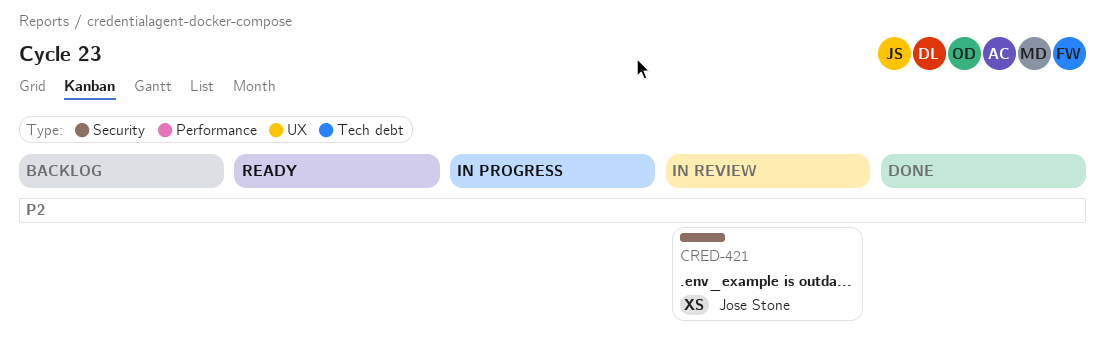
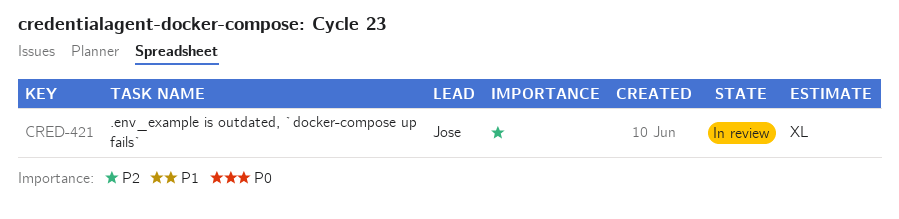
CRED-421, estimate: XS -> XL

